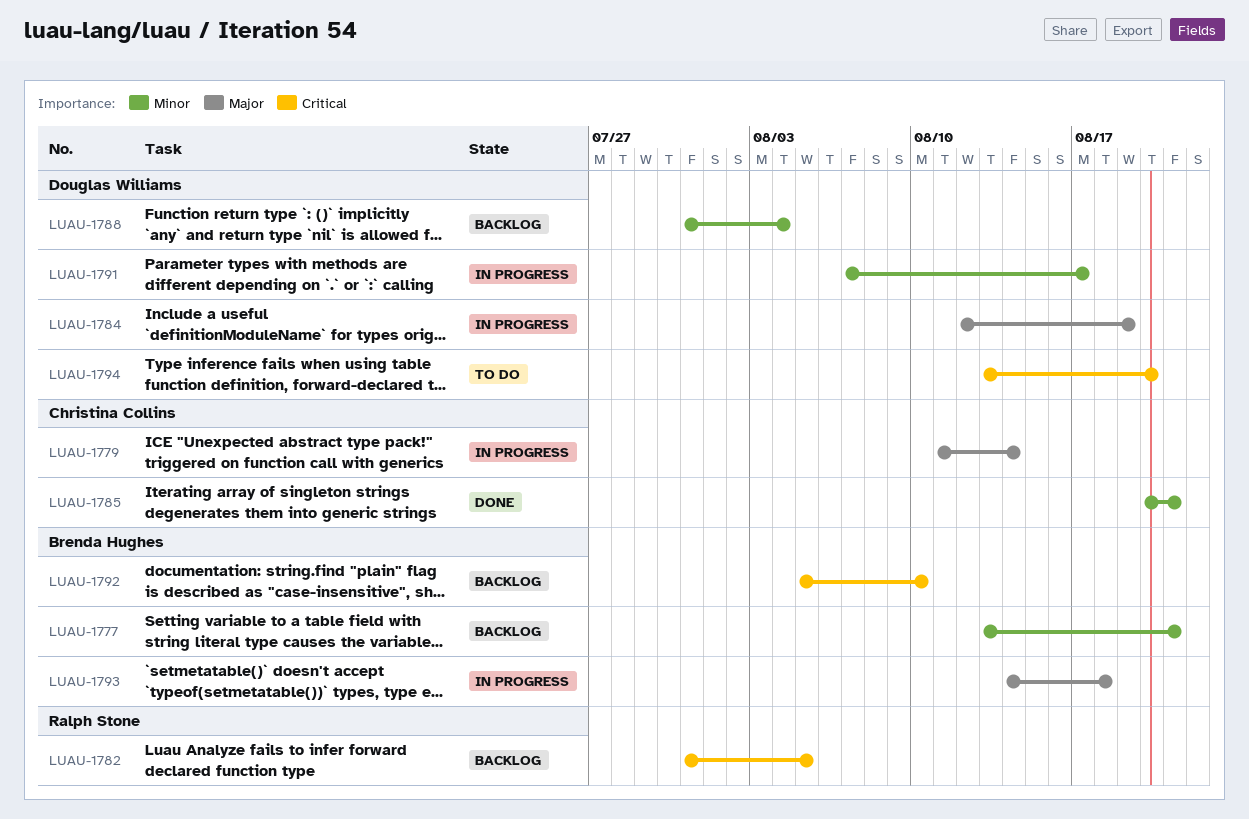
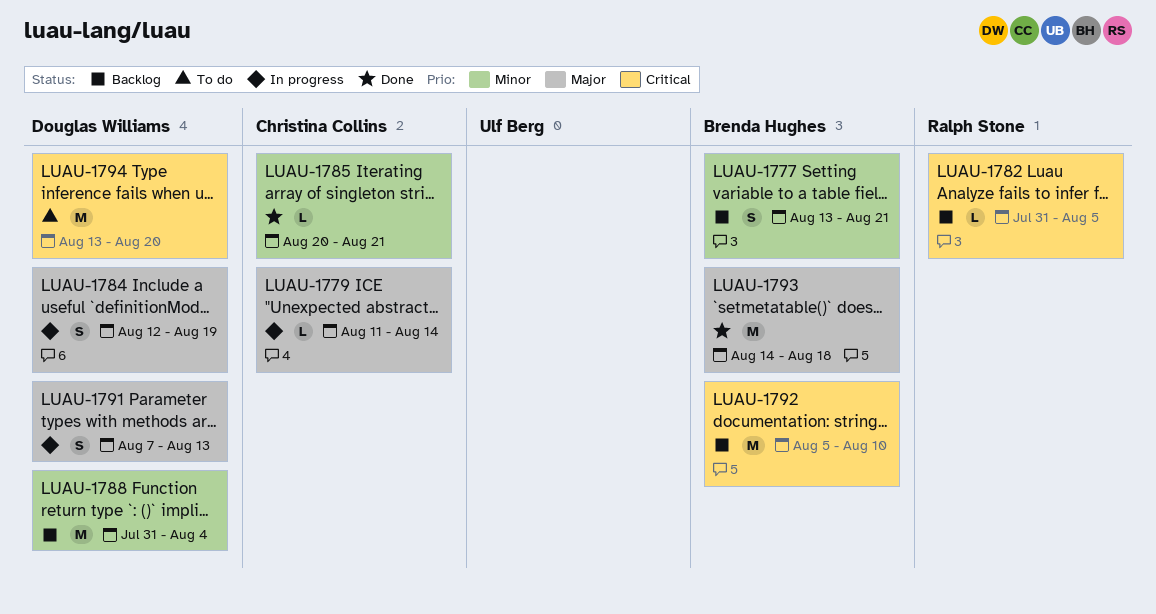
LUAU-1791, priority: Minor -> Major
LUAU-1791, due: Aug 17 -> Aug 13
LUAU-1793, status: In progress -> Done

